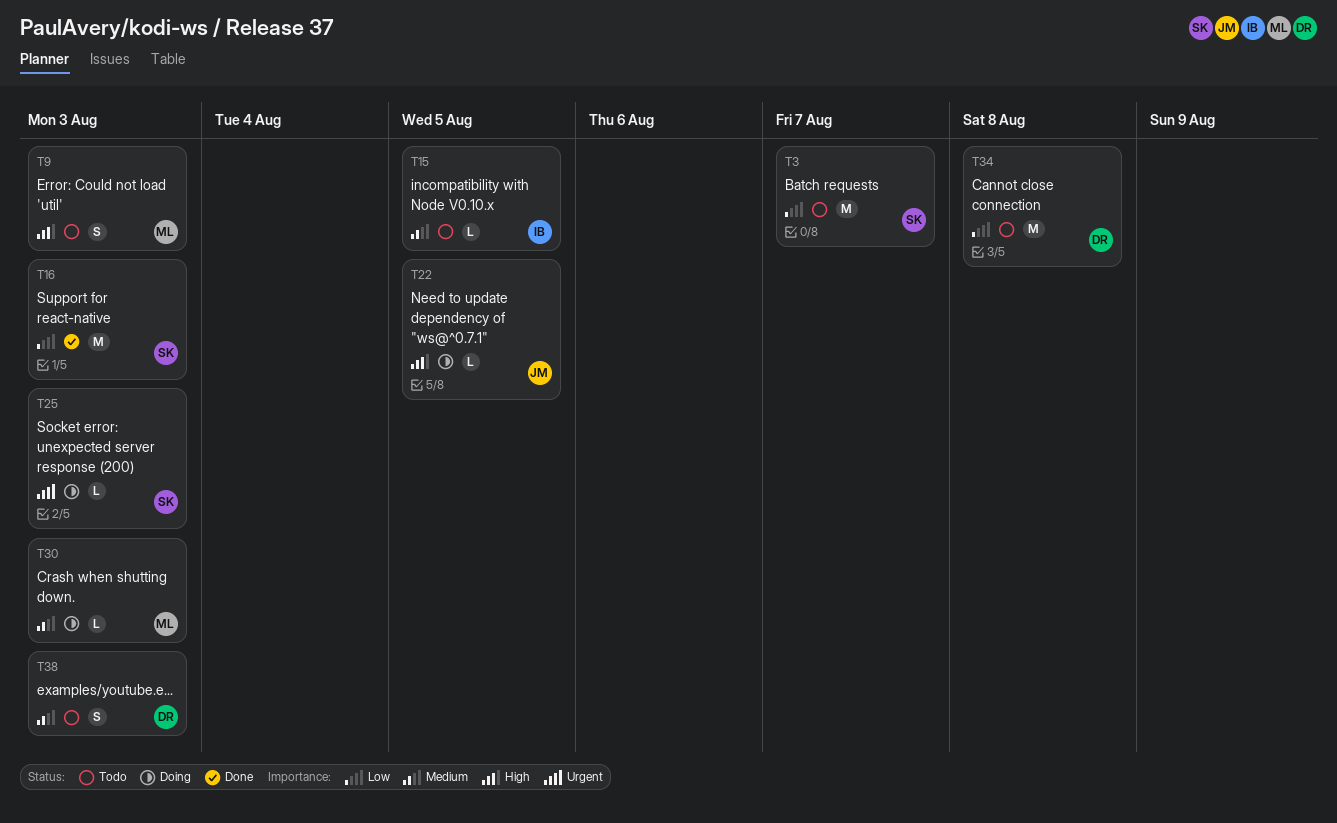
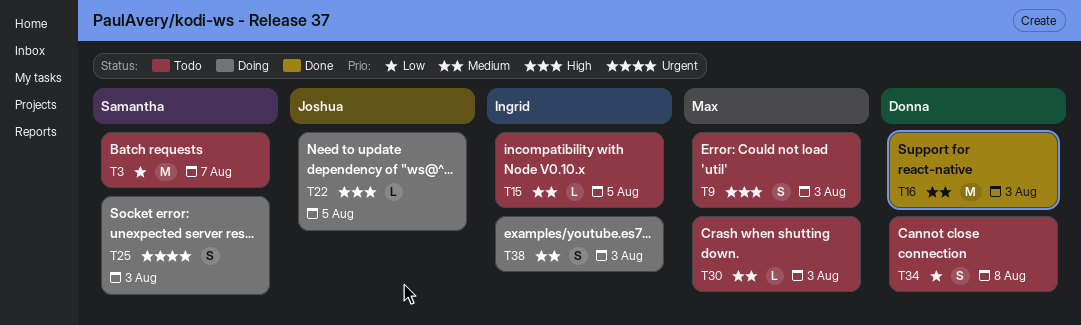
T16, owner: Samantha -> Donna
T16, priority: Low -> Medium
T25, estimate: L -> S
T30, status: Doing -> Todo
T34, estimate: M -> S
T38, status: Todo -> Doing
T38, owner: Donna -> Ingrid

